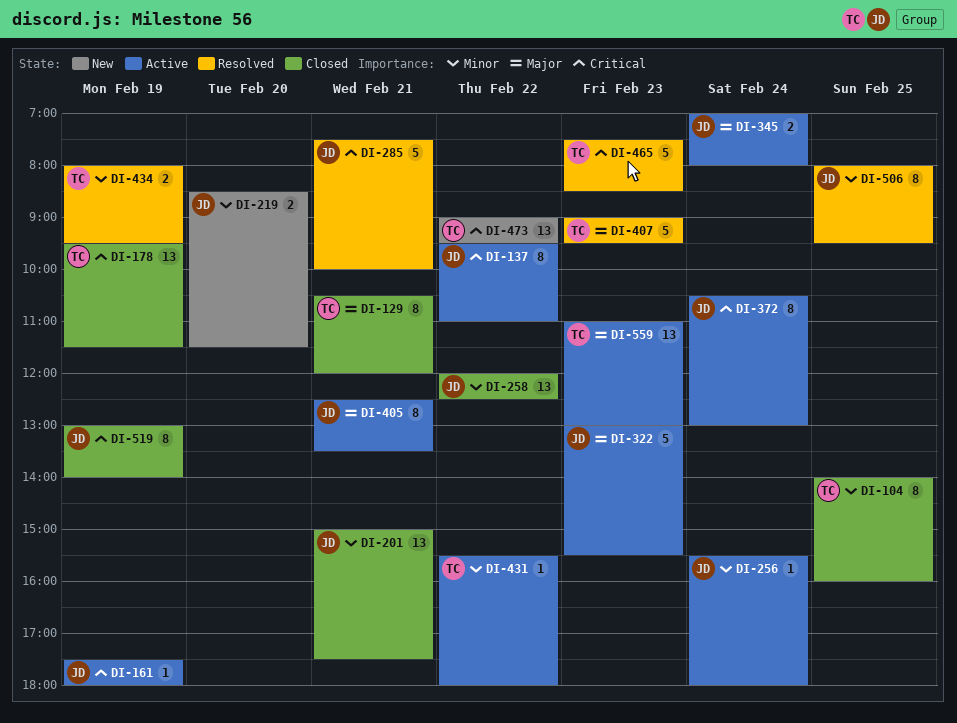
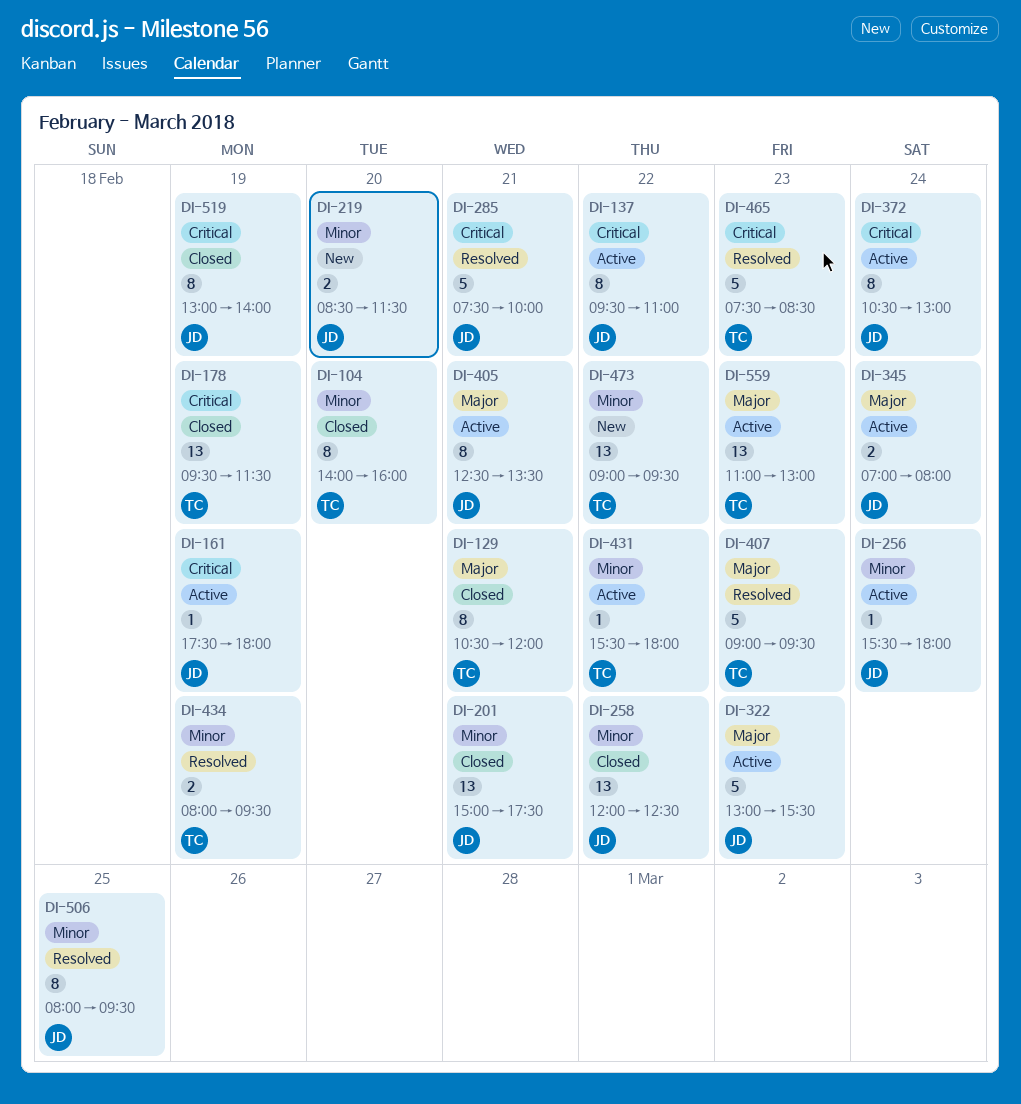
DI-104, day: Feb 25 -> Feb 20
DI-473, priority: Critical -> Minor

